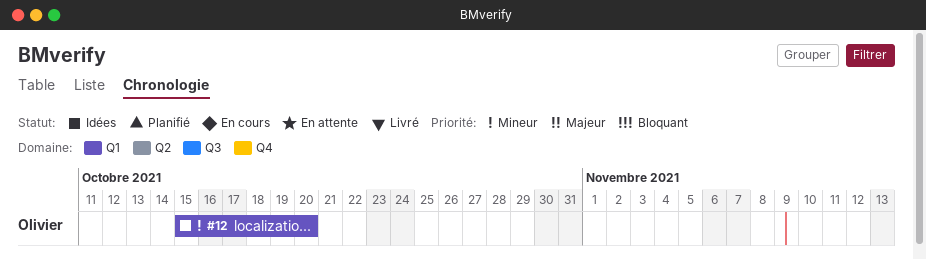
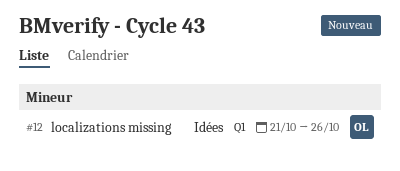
#12, start: Oct 15 -> Oct 21
#12, due: Oct 20 -> Oct 26

